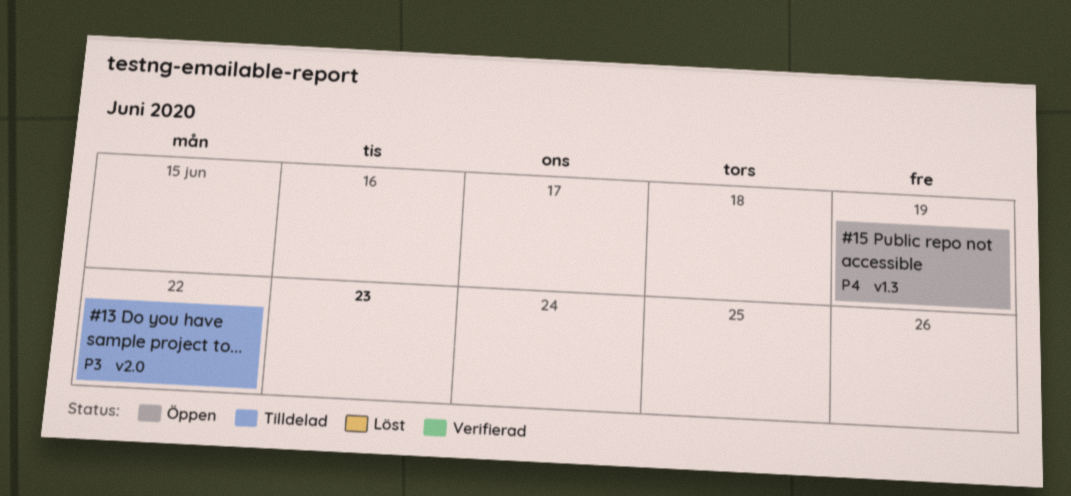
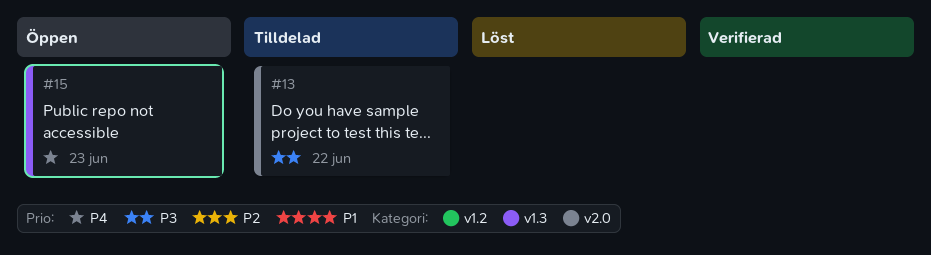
#15, due: Jun 19 -> Jun 23

